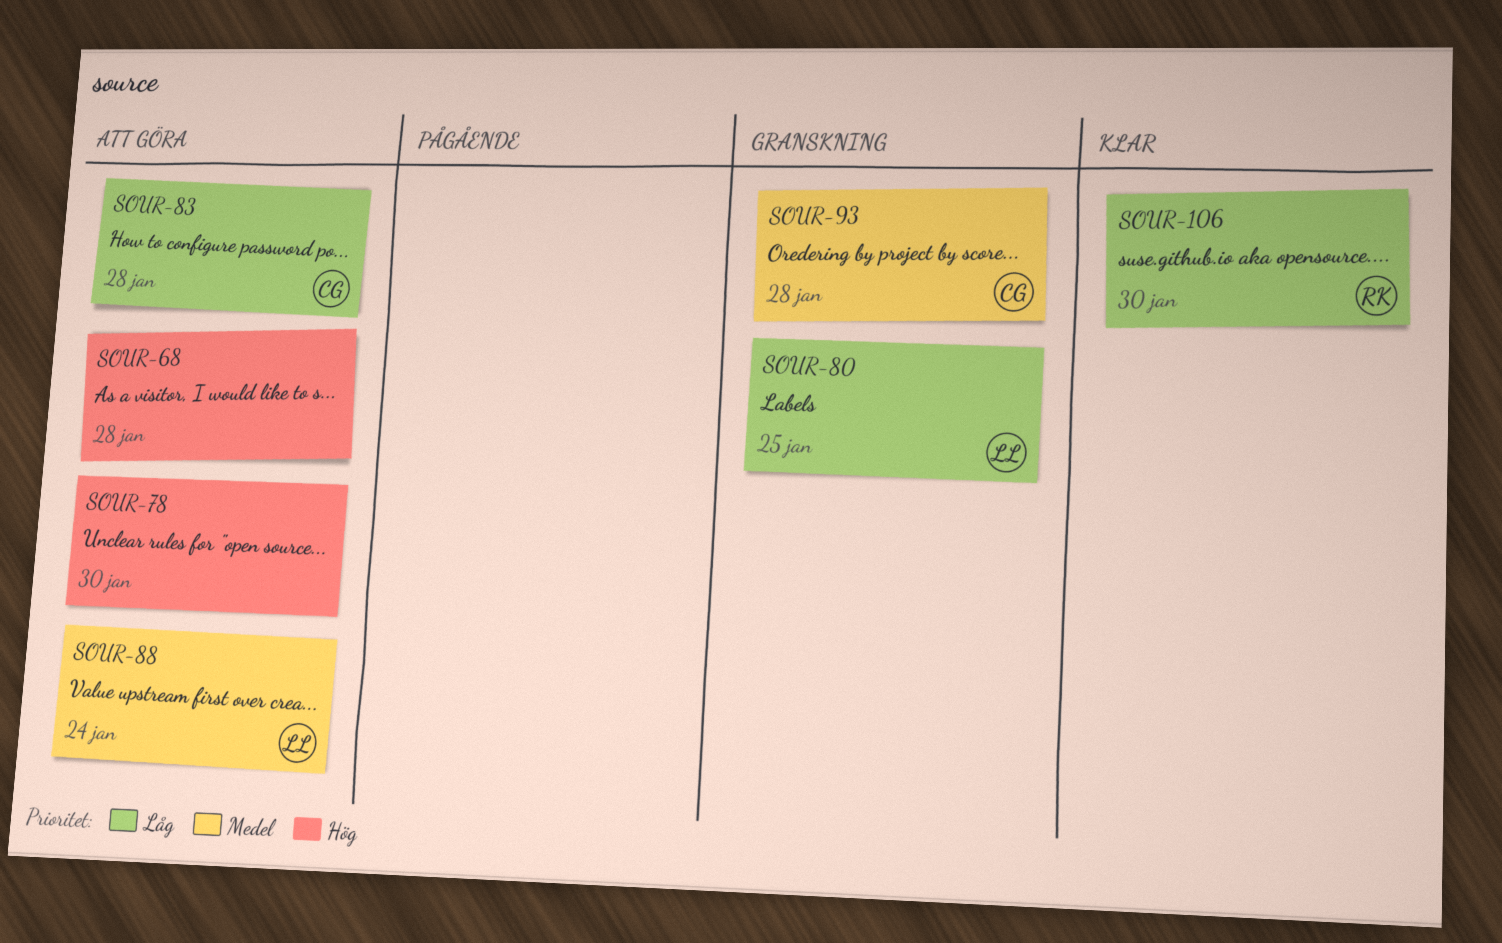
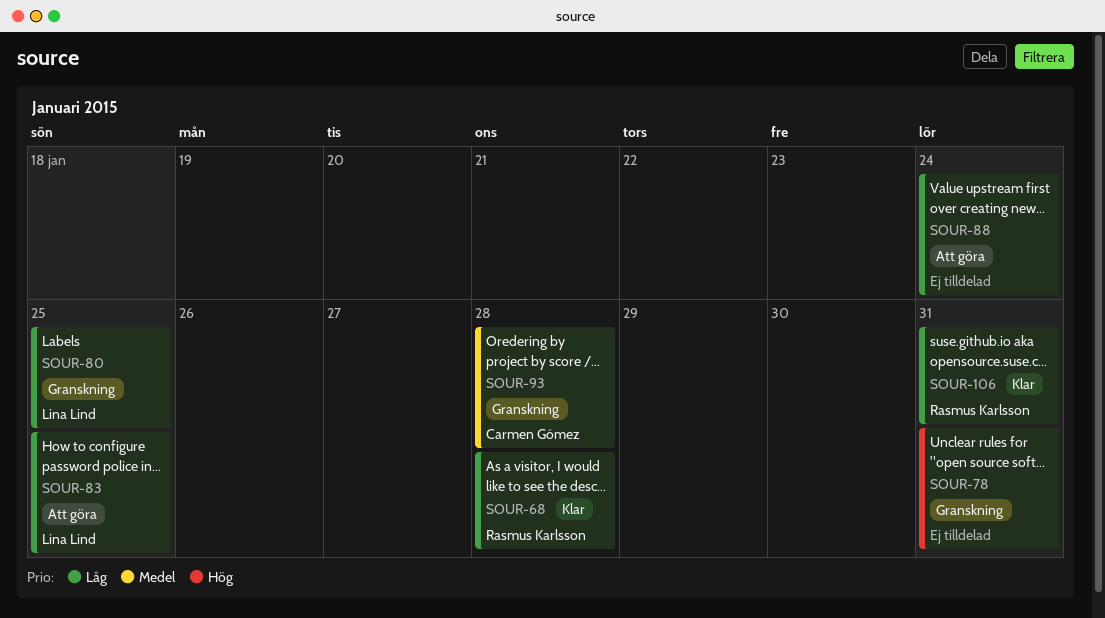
SOUR-68, status: Att göra -> Klar
SOUR-68, owner: none -> Rasmus Karlsson
SOUR-68, priority: Hög -> Låg
SOUR-78, status: Att göra -> Granskning
SOUR-78, due: Jan 30 -> Jan 31
SOUR-83, owner: Carmen Gómez -> Lina Lind
SOUR-83, due: Jan 28 -> Jan 25
SOUR-88, owner: Lina Lind -> none
SOUR-88, priority: Medel -> Låg
SOUR-106, due: Jan 30 -> Jan 31

